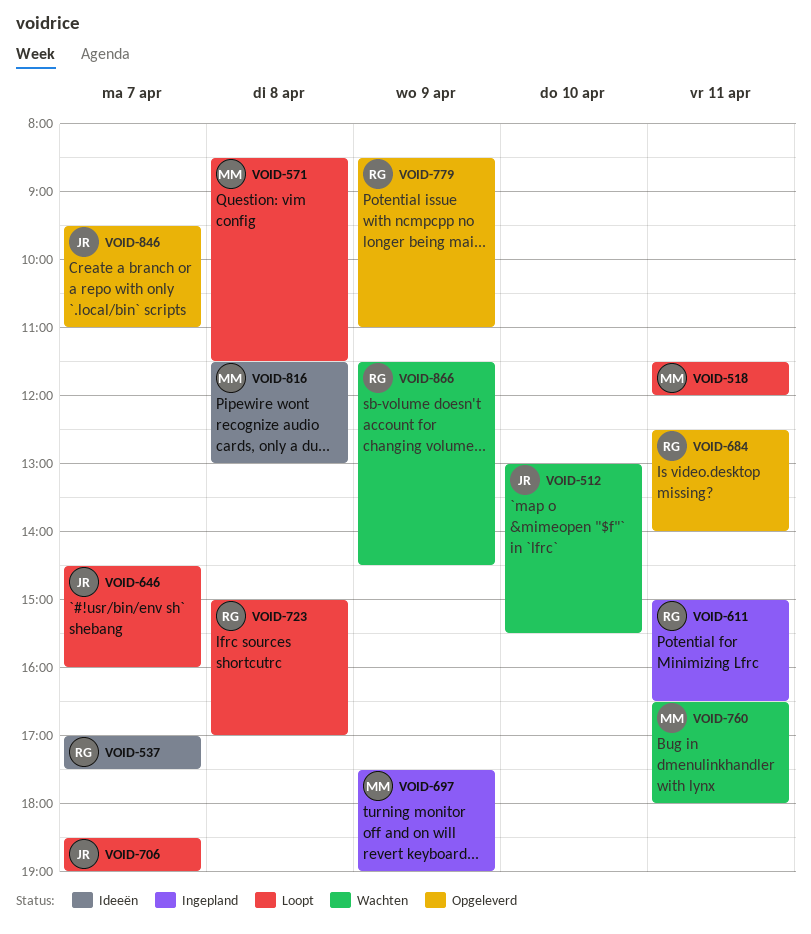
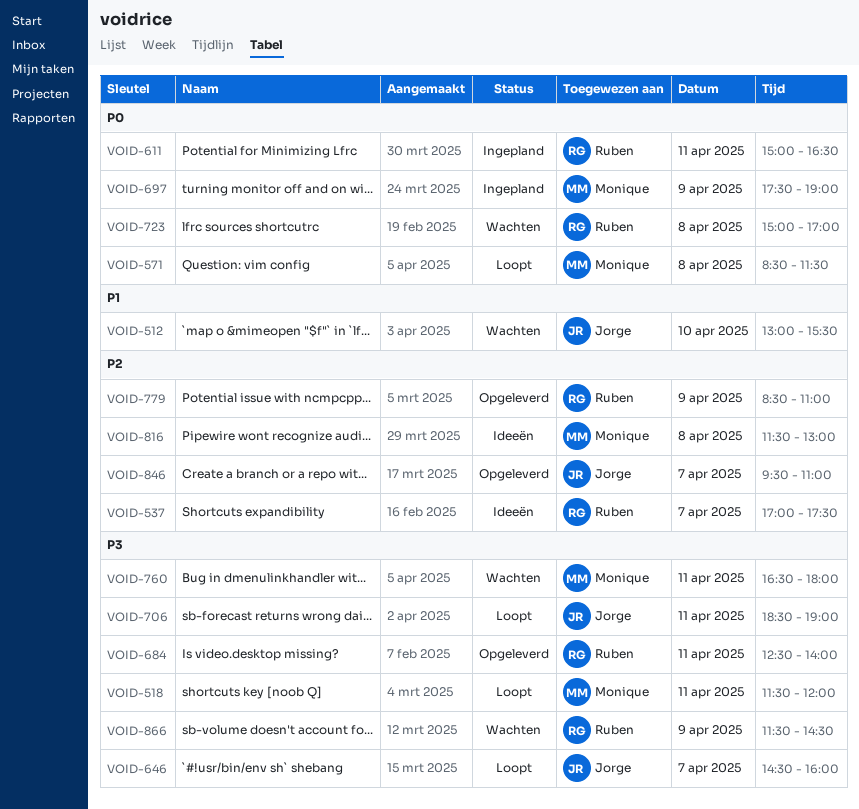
VOID-706, day: Apr 7 -> Apr 11
VOID-723, status: Loopt -> Wachten

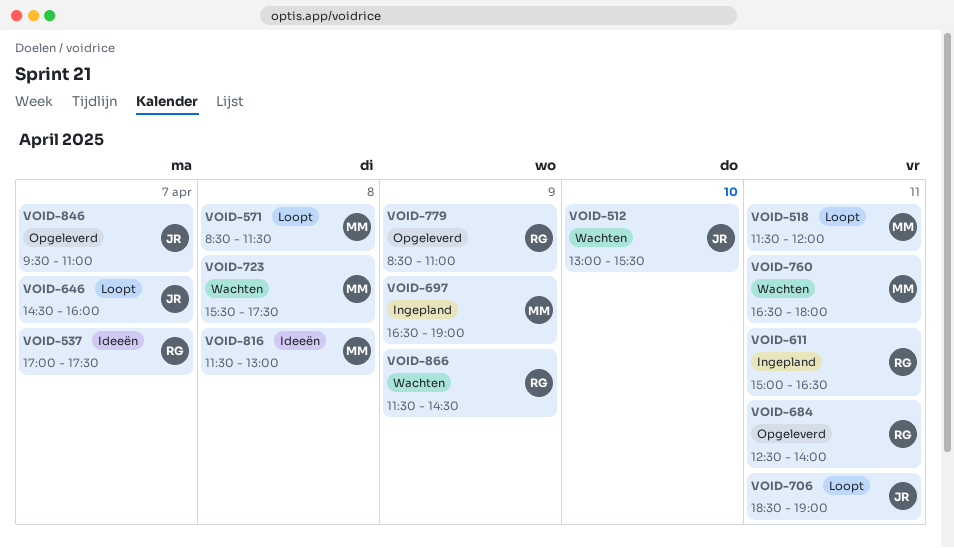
VOID-697, begins: 17:30 -> 16:30
VOID-723, owner: Ruben -> Monique
VOID-723, begins: 15:00 -> 15:30
VOID-723, ends: 17:00 -> 17:30

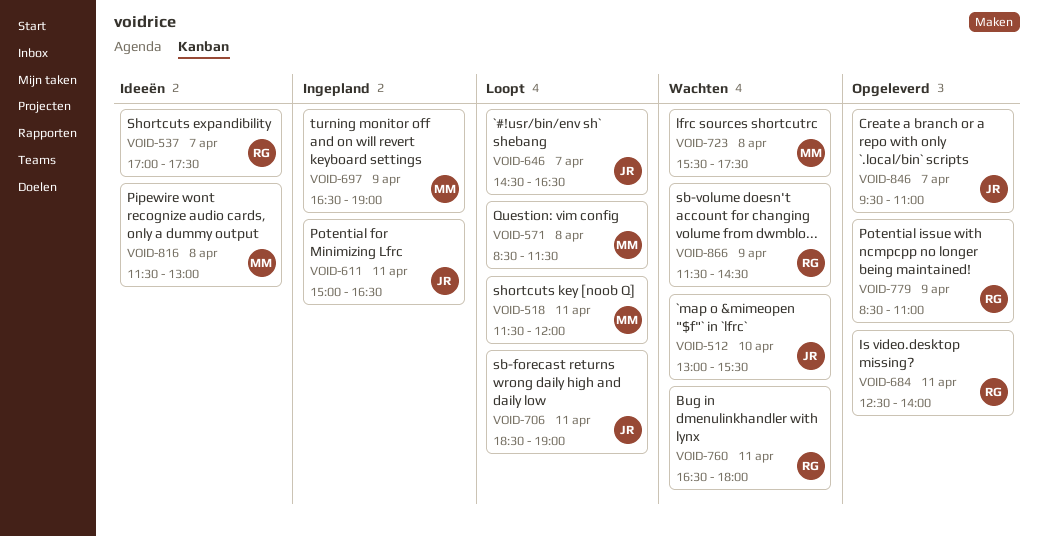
VOID-611, owner: RG -> JR
VOID-646, ends: 16:00 -> 16:30
VOID-760, owner: MM -> RG

